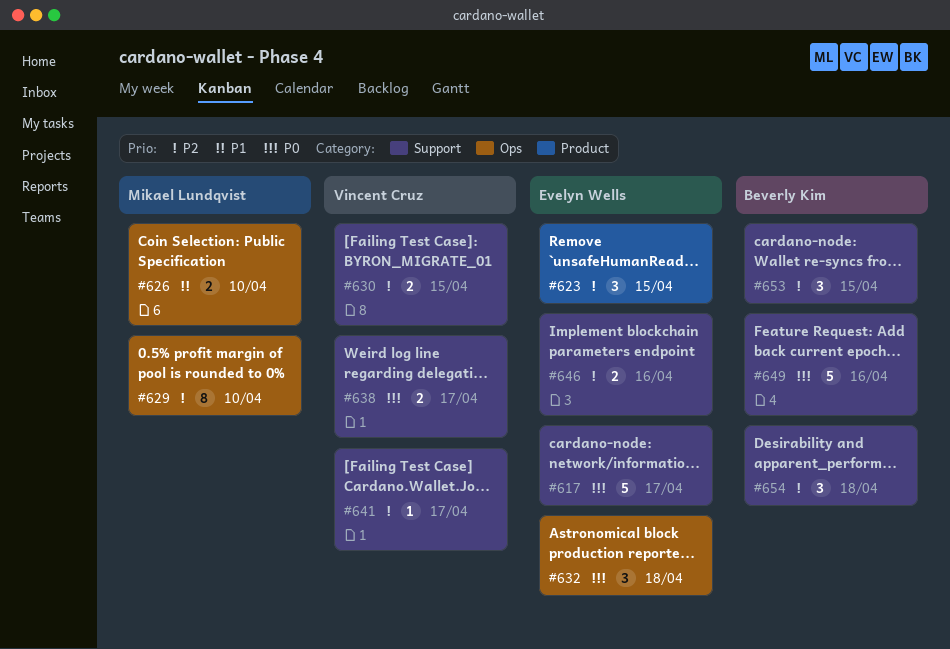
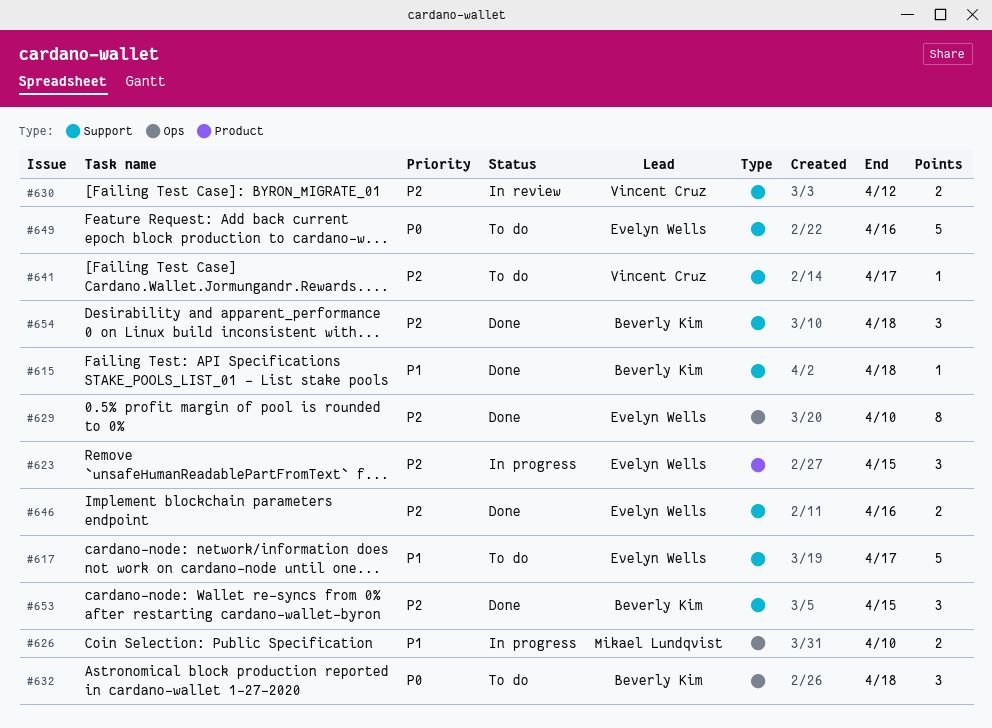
#615: none -> present
#617, priority: P0 -> P1
#629, owner: Mikael Lundqvist -> Evelyn Wells
#630, due: Apr 15 -> Apr 12
#632, owner: Evelyn Wells -> Beverly Kim
#638: present -> none
#649, owner: Beverly Kim -> Evelyn Wells

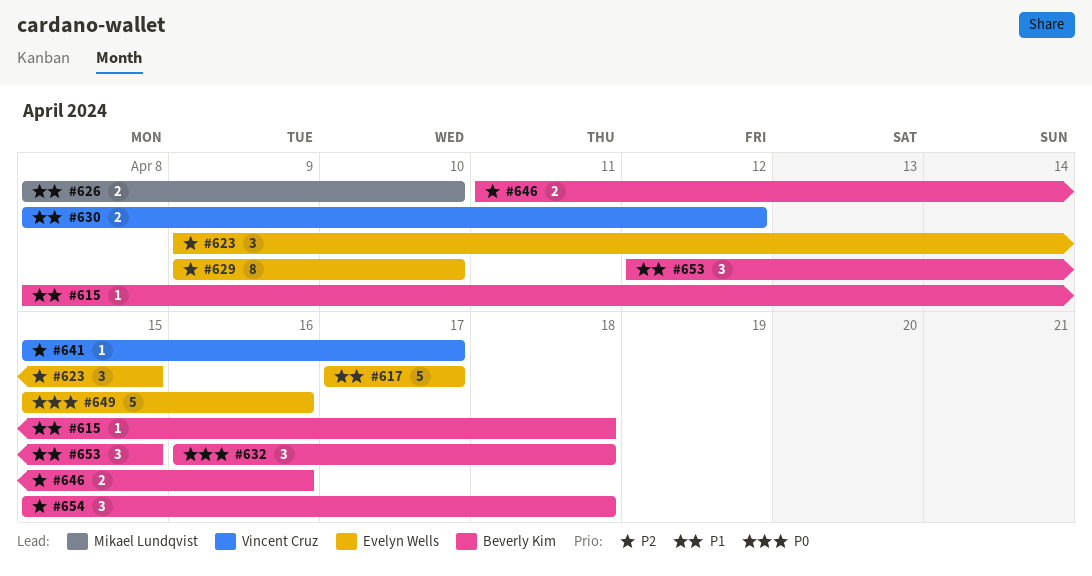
#630, priority: P2 -> P1
#646, owner: Evelyn Wells -> Beverly Kim
#653, priority: P2 -> P1

